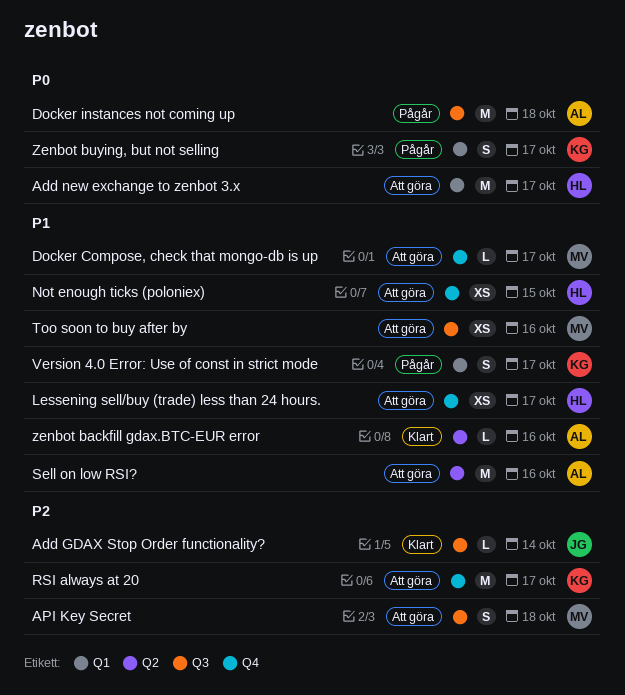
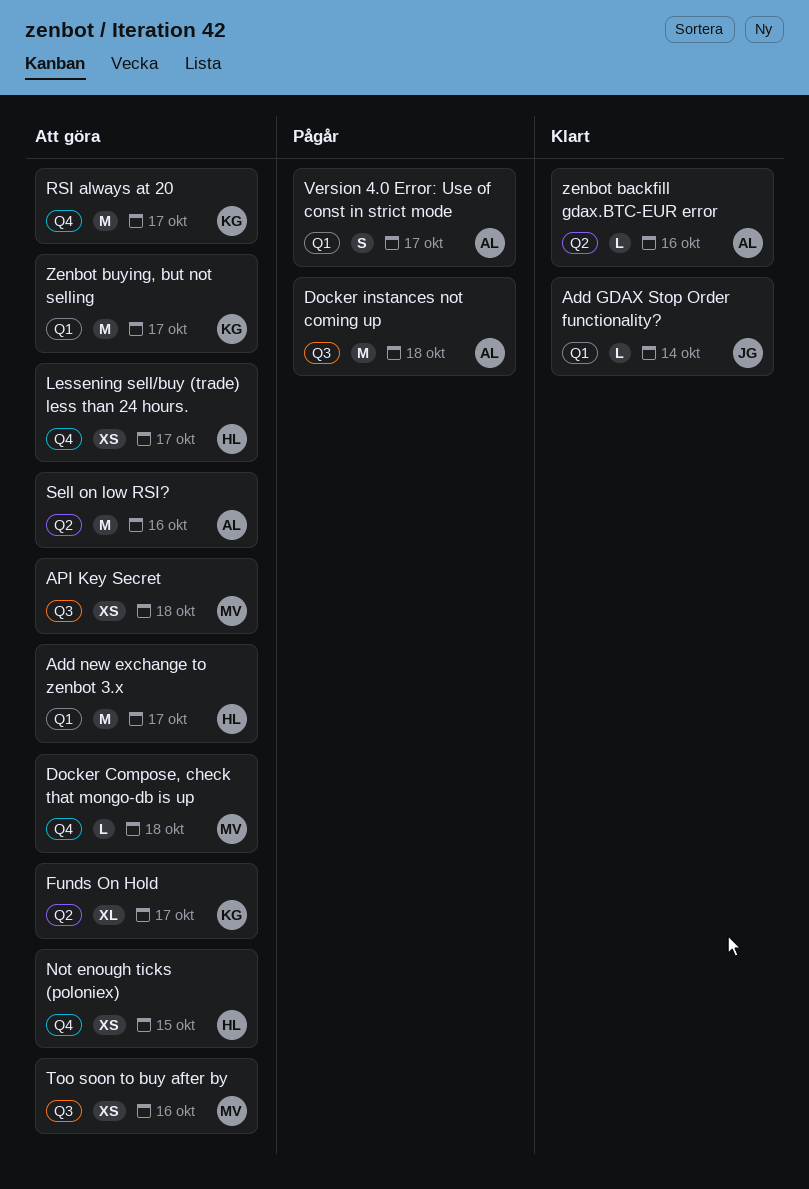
Add GDAX Stop Order functionality?, label: Q3 -> Q1
API Key Secret, estimate: S -> XS
Docker Compose, check that mongo-db is up, due: Oct 17 -> Oct 18
Funds On Hold: none -> present
Version 4.0 Error: Use of const in strict mode, owner: KG -> AL
Zenbot buying, but not selling, status: Pågår -> Att göra
Zenbot buying, but not selling, estimate: S -> M

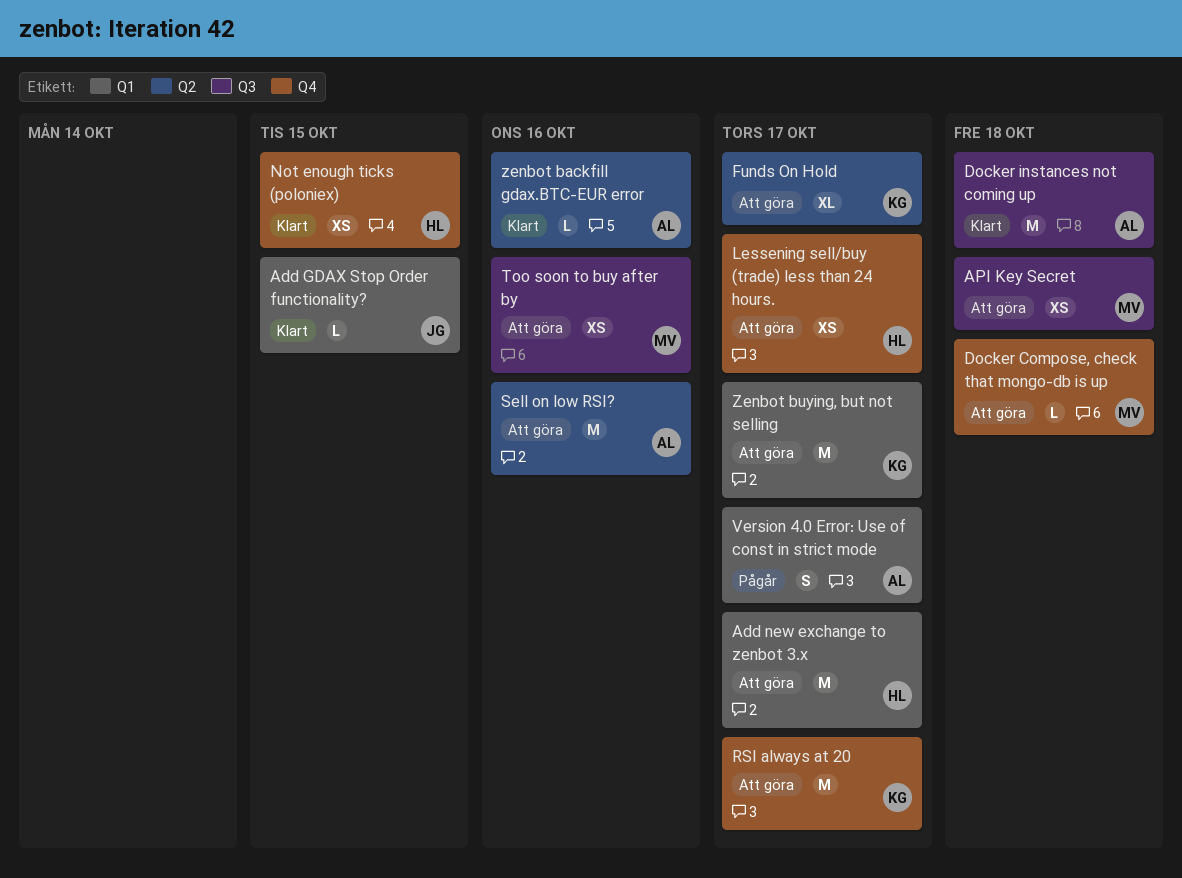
Add GDAX Stop Order functionality?, due: Oct 14 -> Oct 15
Docker instances not coming up, status: Pågår -> Klart
Not enough ticks (poloniex), status: Att göra -> Klart

